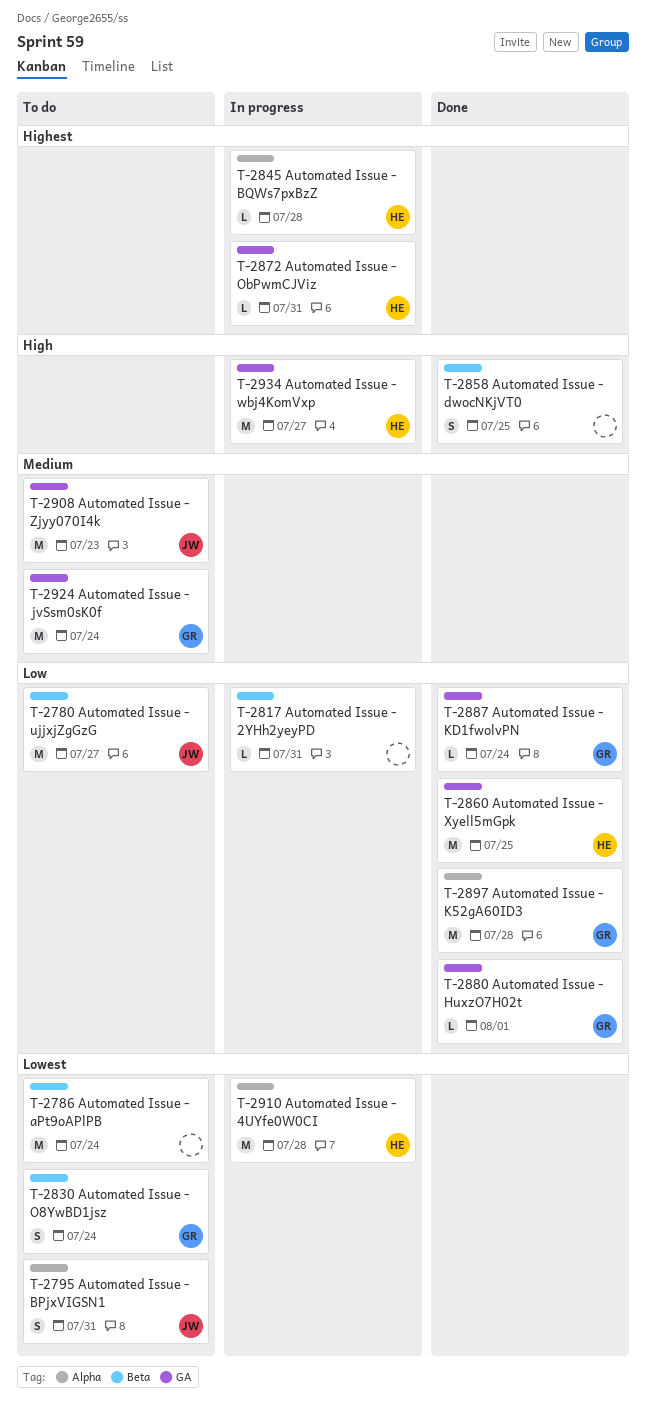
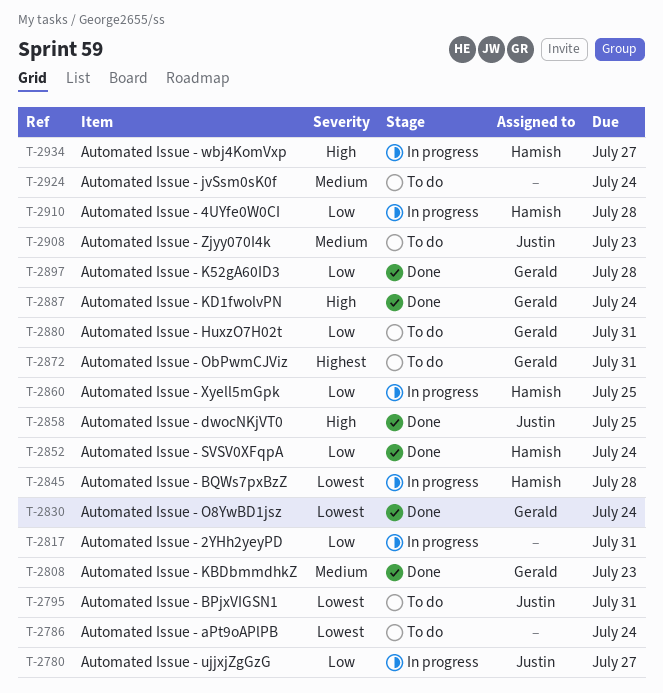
T-2780, status: To do -> In progress
T-2808: none -> present
T-2830, status: To do -> Done
T-2845, priority: Highest -> Lowest
T-2852: none -> present
T-2858, owner: none -> Justin
T-2860, status: Done -> In progress
T-2872, status: In progress -> To do
T-2872, owner: Hamish -> Gerald
T-2880, status: Done -> To do
T-2880, due: Aug 1 -> Jul 31
T-2887, priority: Low -> High
T-2910, priority: Lowest -> Low
T-2924, owner: Gerald -> none

